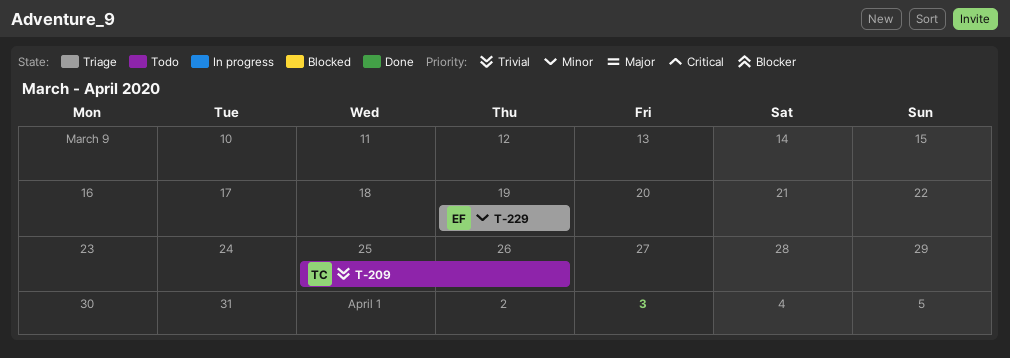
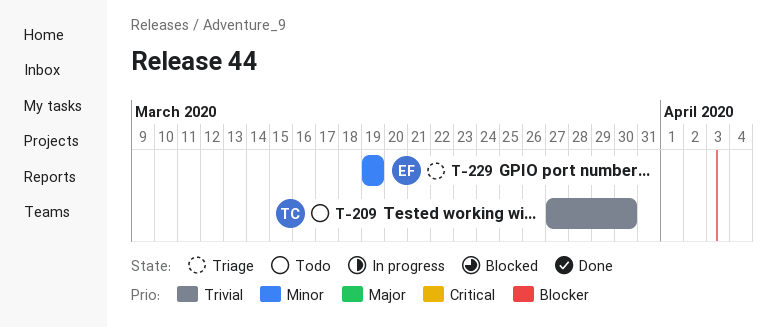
T-209, start: Mar 25 -> Mar 27
T-209, due: Mar 26 -> Mar 30

